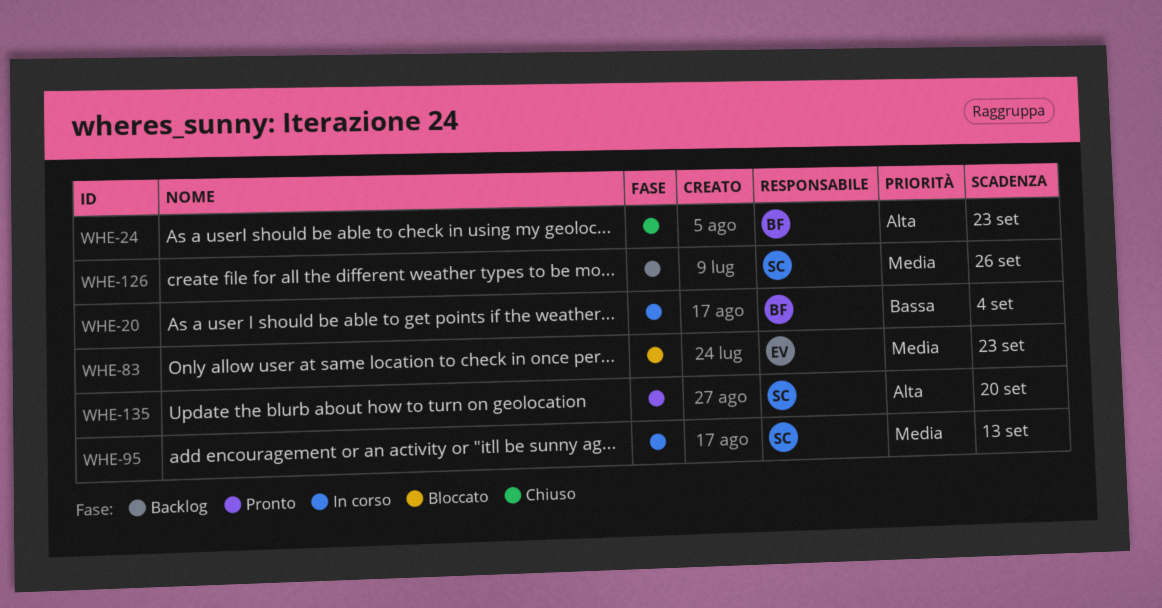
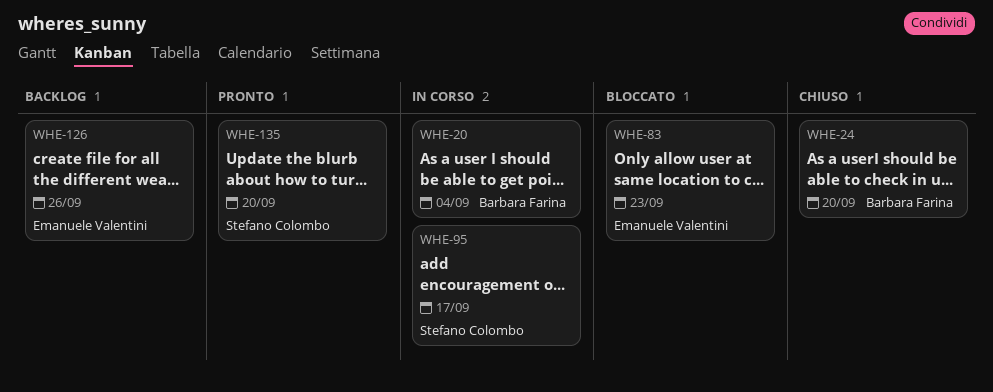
WHE-24, due: Sep 23 -> Sep 20
WHE-95, due: Sep 13 -> Sep 17
WHE-126, owner: Stefano Colombo -> Emanuele Valentini

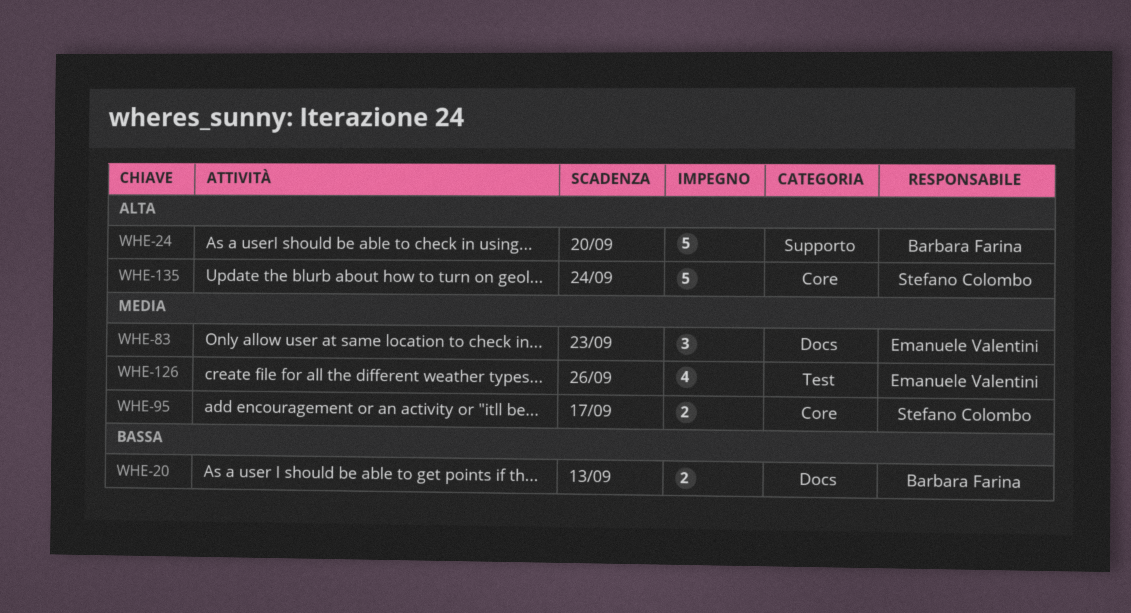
WHE-20, due: Sep 4 -> Sep 13
WHE-135, due: Sep 20 -> Sep 24

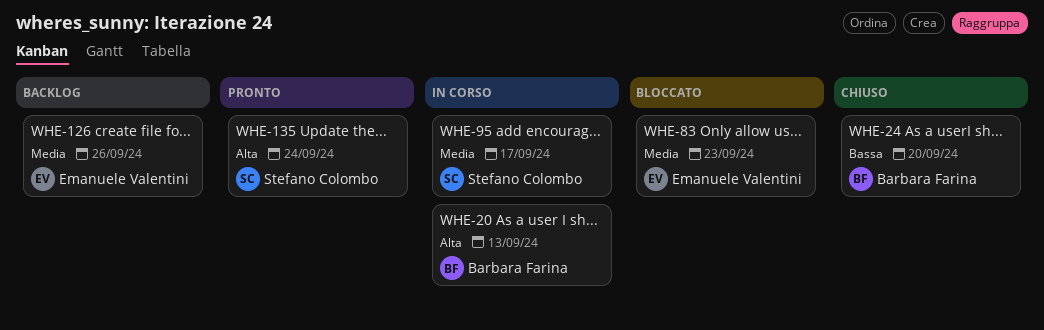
WHE-20, priority: Bassa -> Alta
WHE-24, priority: Alta -> Bassa

